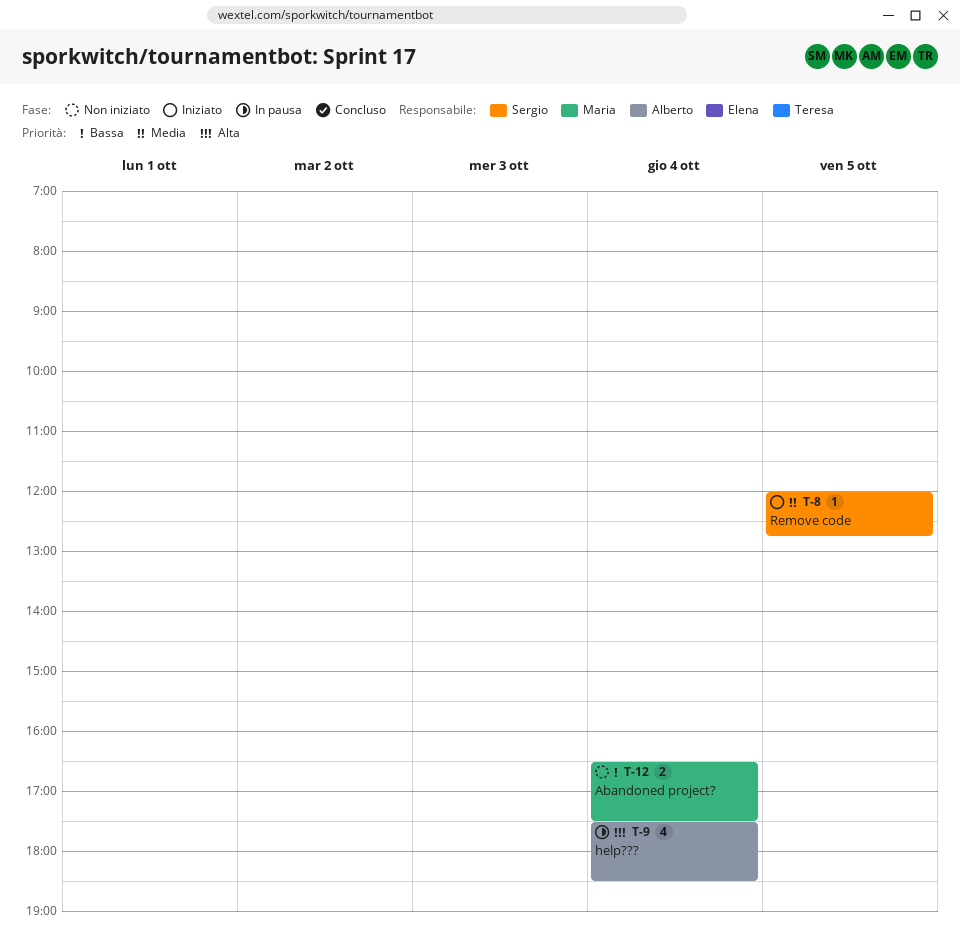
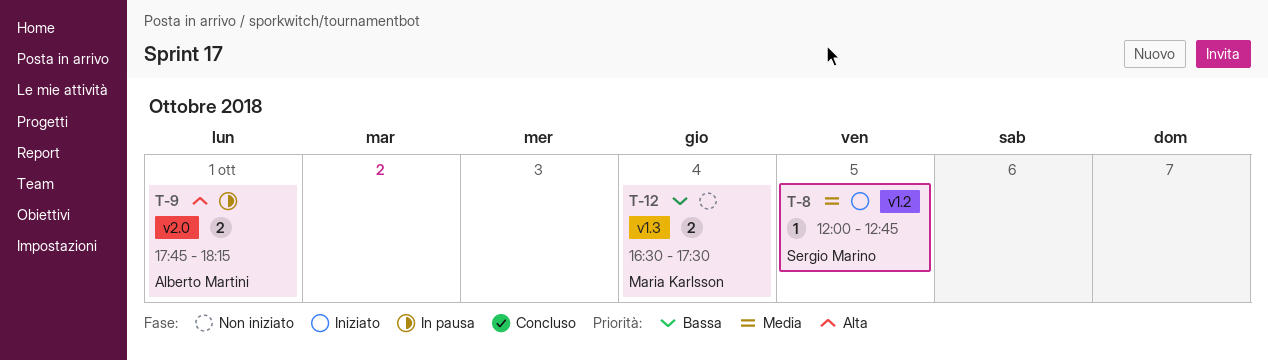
T-9, estimate: 4 -> 2
T-9, day: Oct 4 -> Oct 1
T-9, begins: 17:30 -> 17:45
T-9, ends: 18:30 -> 18:15

